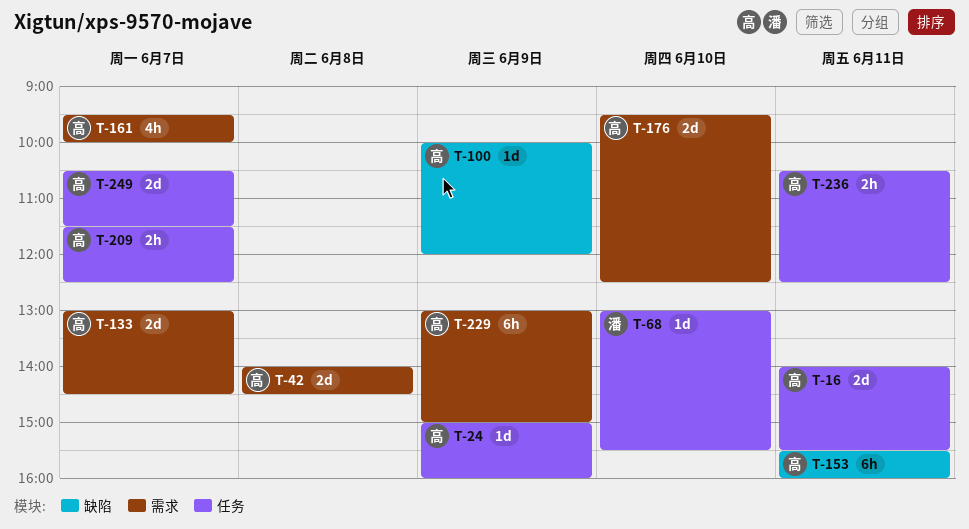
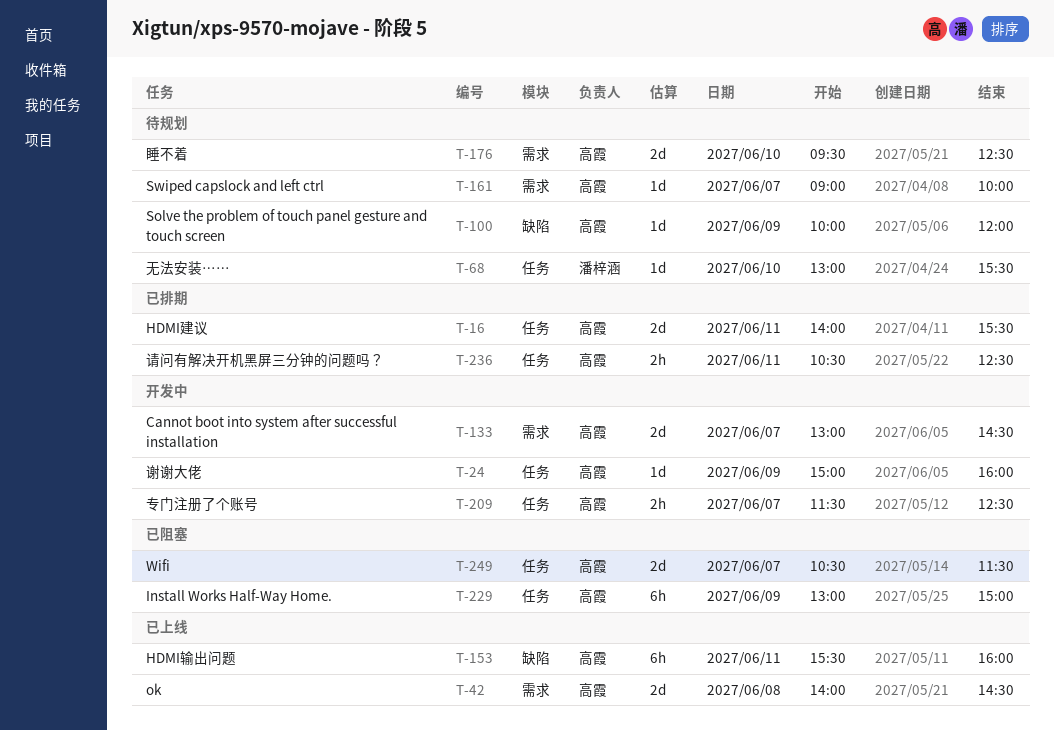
T-161, estimate: 4h -> 1d
T-161, begins: 09:30 -> 09:00
T-229, label: 需求 -> 任务

